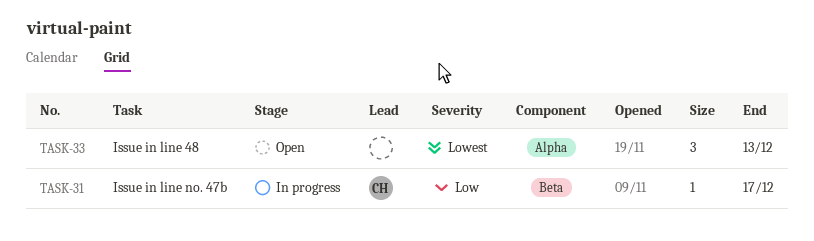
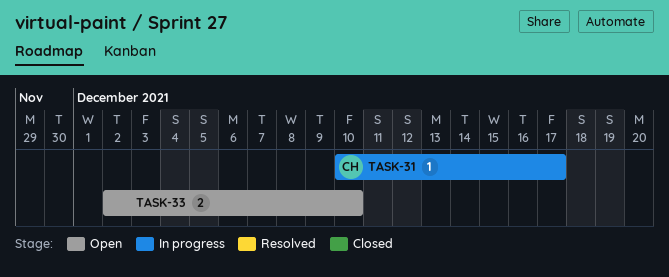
TASK-33, estimate: 3 -> 2
TASK-33, due: Dec 13 -> Dec 10

